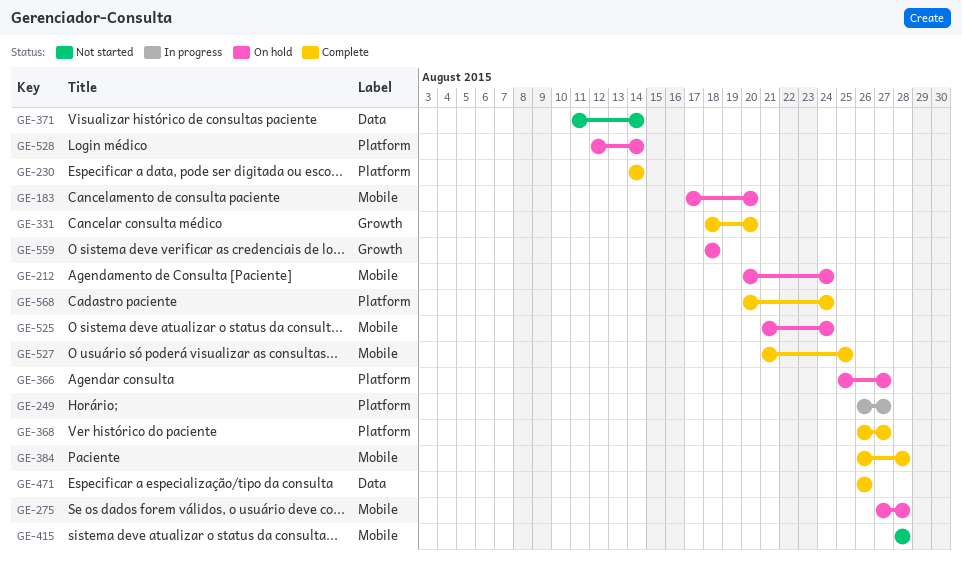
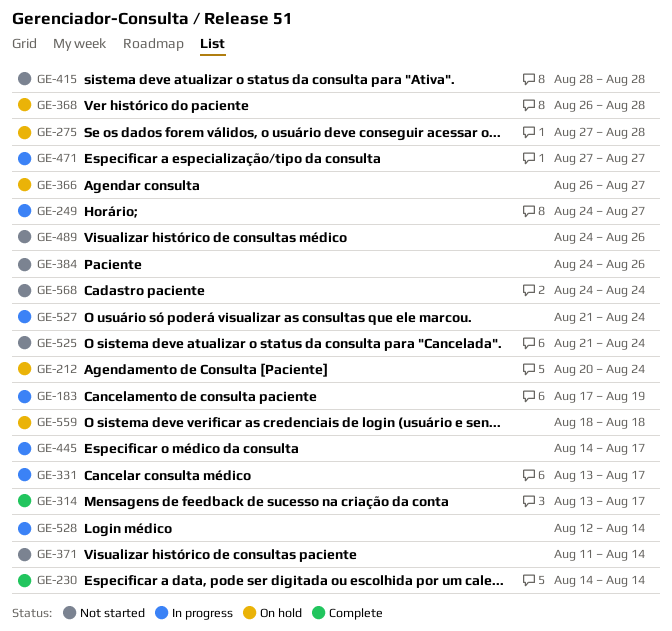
GE-183, status: On hold -> In progress
GE-183, due: Aug 20 -> Aug 19
GE-249, start: Aug 26 -> Aug 24
GE-314: none -> present
GE-331, status: Complete -> In progress
GE-331, start: Aug 18 -> Aug 13
GE-331, due: Aug 20 -> Aug 17
GE-366, start: Aug 25 -> Aug 26
GE-368, status: Complete -> On hold
GE-368, due: Aug 27 -> Aug 28
GE-384, status: Complete -> Not started
GE-384, start: Aug 26 -> Aug 24
GE-384, due: Aug 28 -> Aug 26
GE-445: none -> present
GE-471, status: Complete -> In progress
GE-471, start: Aug 26 -> Aug 27
GE-471, due: Aug 26 -> Aug 27
GE-489: none -> present
GE-525, status: On hold -> Not started
GE-527, status: Complete -> In progress
GE-527, due: Aug 25 -> Aug 24
GE-528, status: On hold -> In progress
GE-568, status: Complete -> Not started
GE-568, start: Aug 20 -> Aug 24

